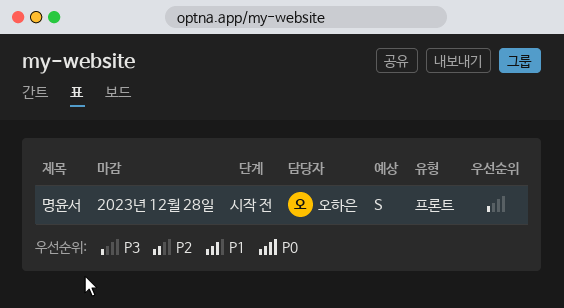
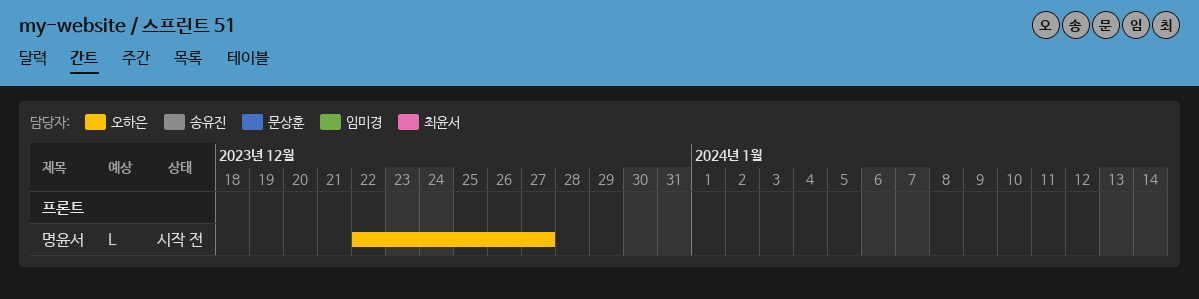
명윤서, estimate: S -> L
명윤서, due: Dec 28 -> Dec 27

